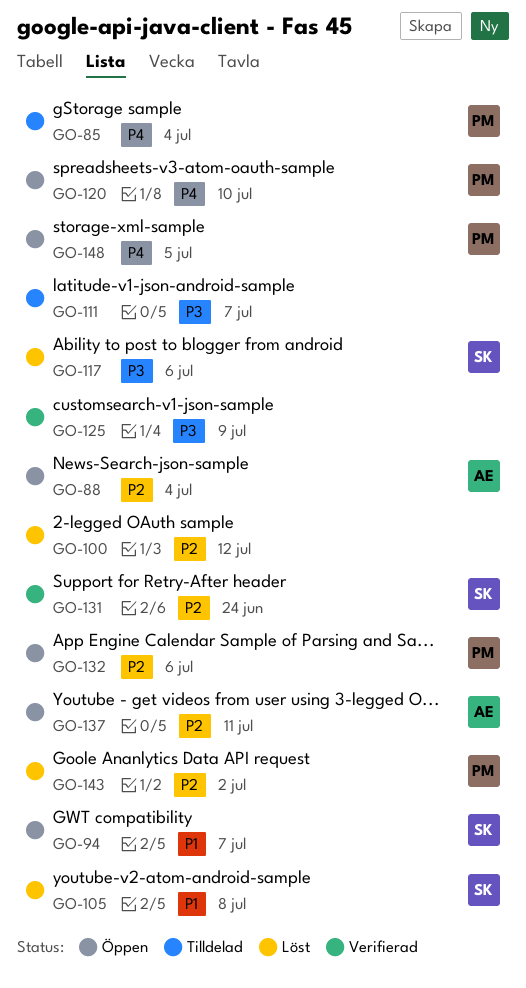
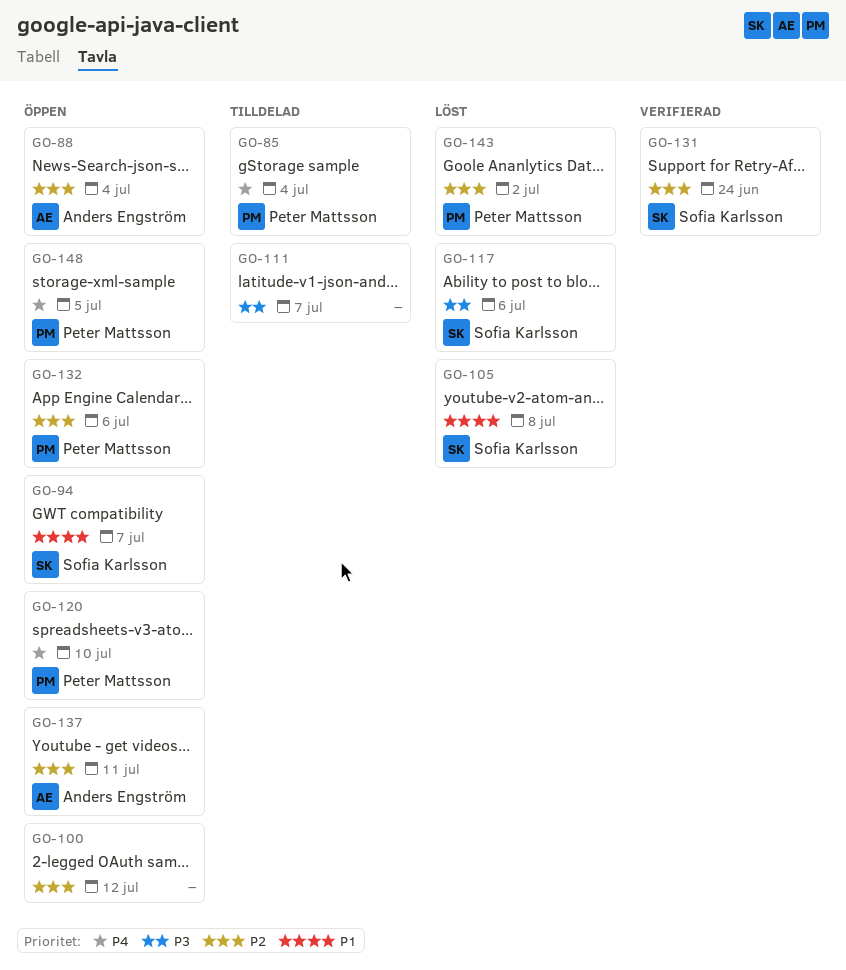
GO-100, status: Löst -> Öppen
GO-125: present -> none

